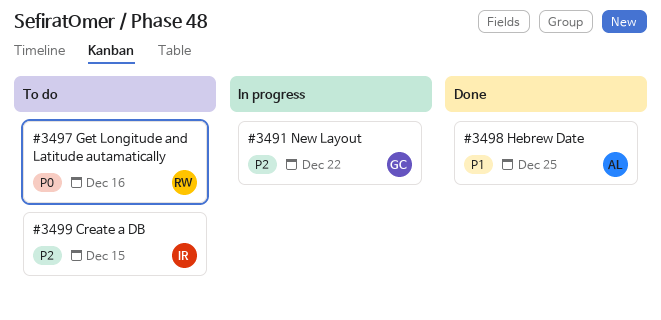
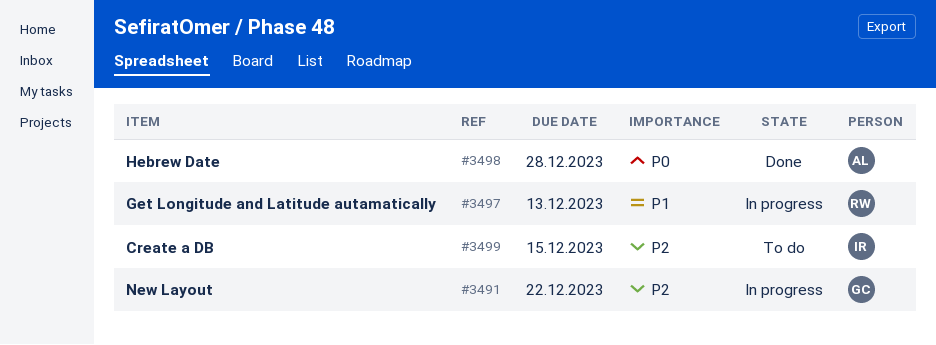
#3497, status: To do -> In progress
#3497, priority: P0 -> P1
#3497, due: Dec 16 -> Dec 13
#3498, priority: P1 -> P0
#3498, due: Dec 25 -> Dec 28

